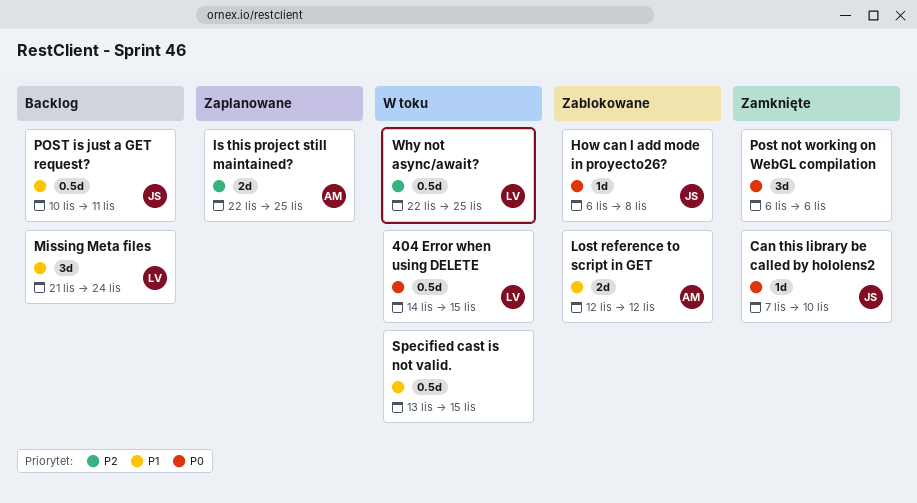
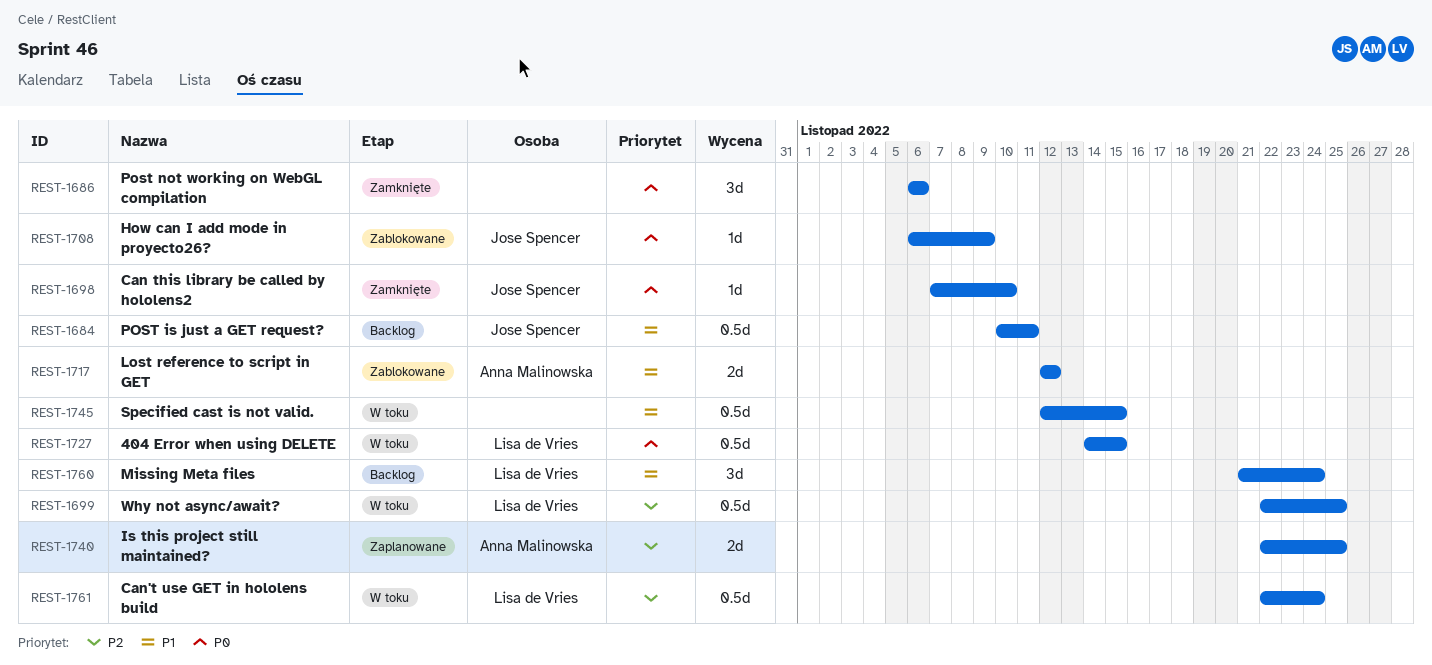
Can't use GET in hololens build: none -> present
How can I add mode in proyecto26?, due: Nov 8 -> Nov 9
Specified cast is not valid., start: Nov 13 -> Nov 12

